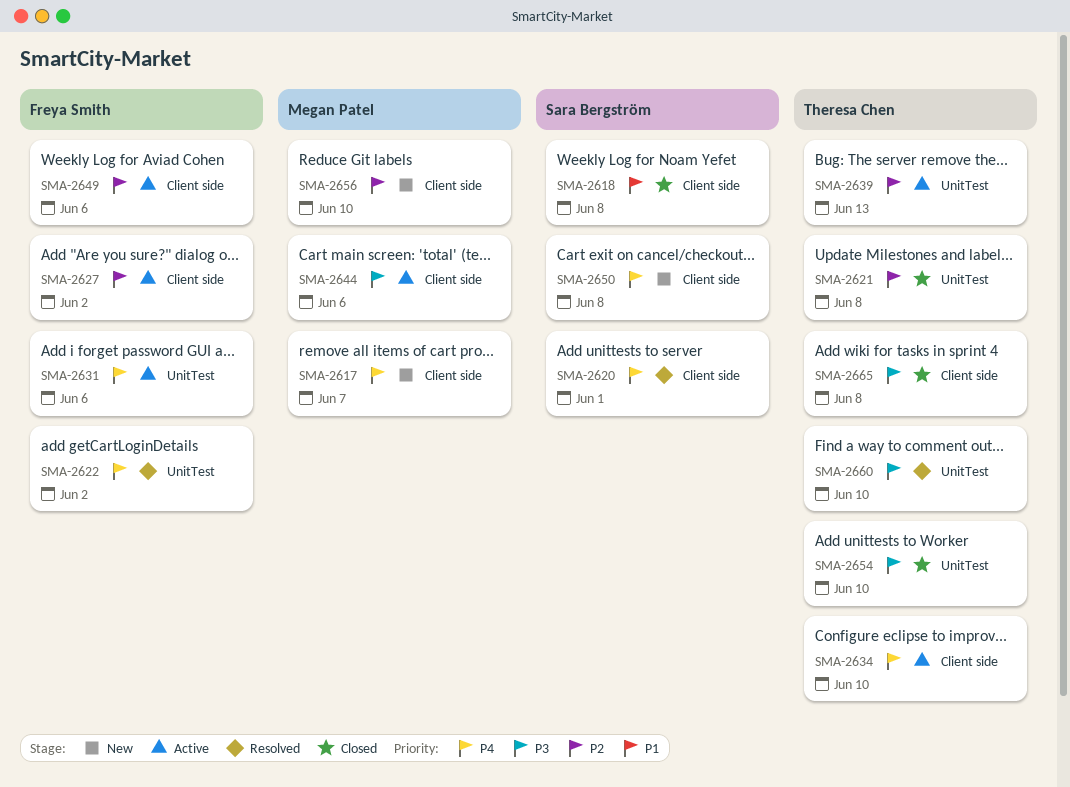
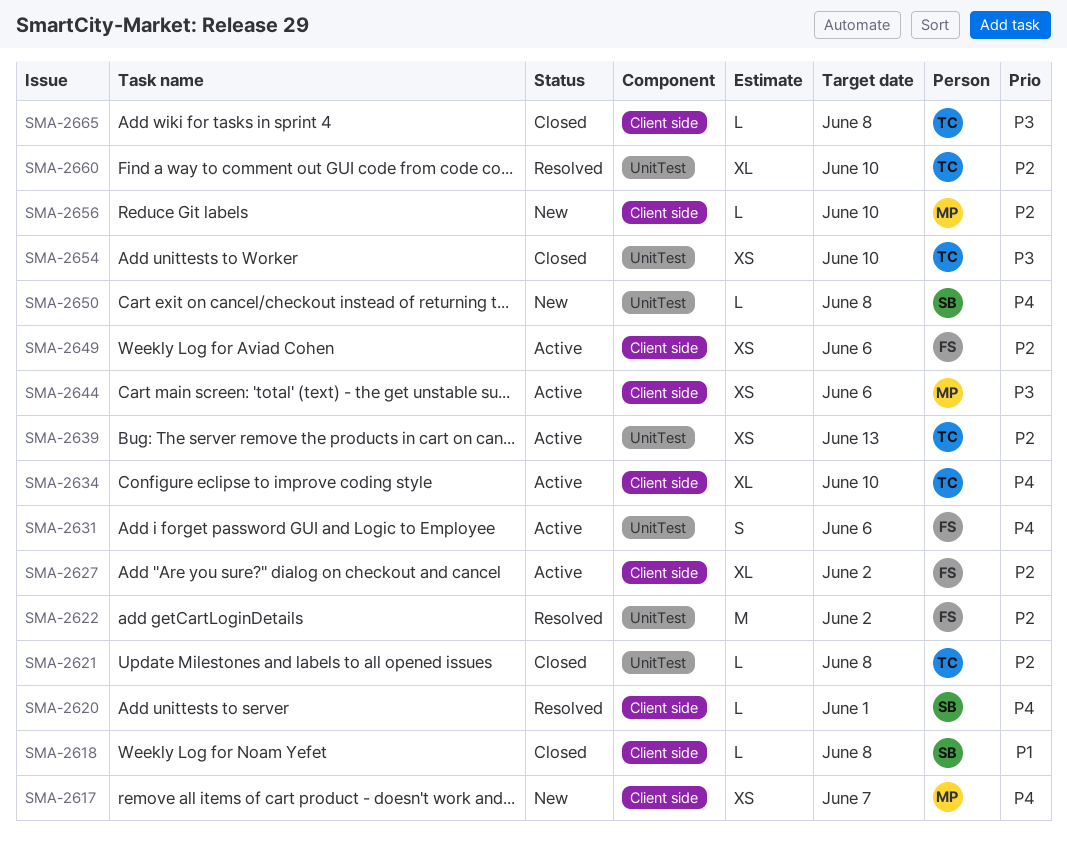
SMA-2622, priority: P4 -> P2
SMA-2650, label: Client side -> UnitTest
SMA-2660, priority: P3 -> P2

